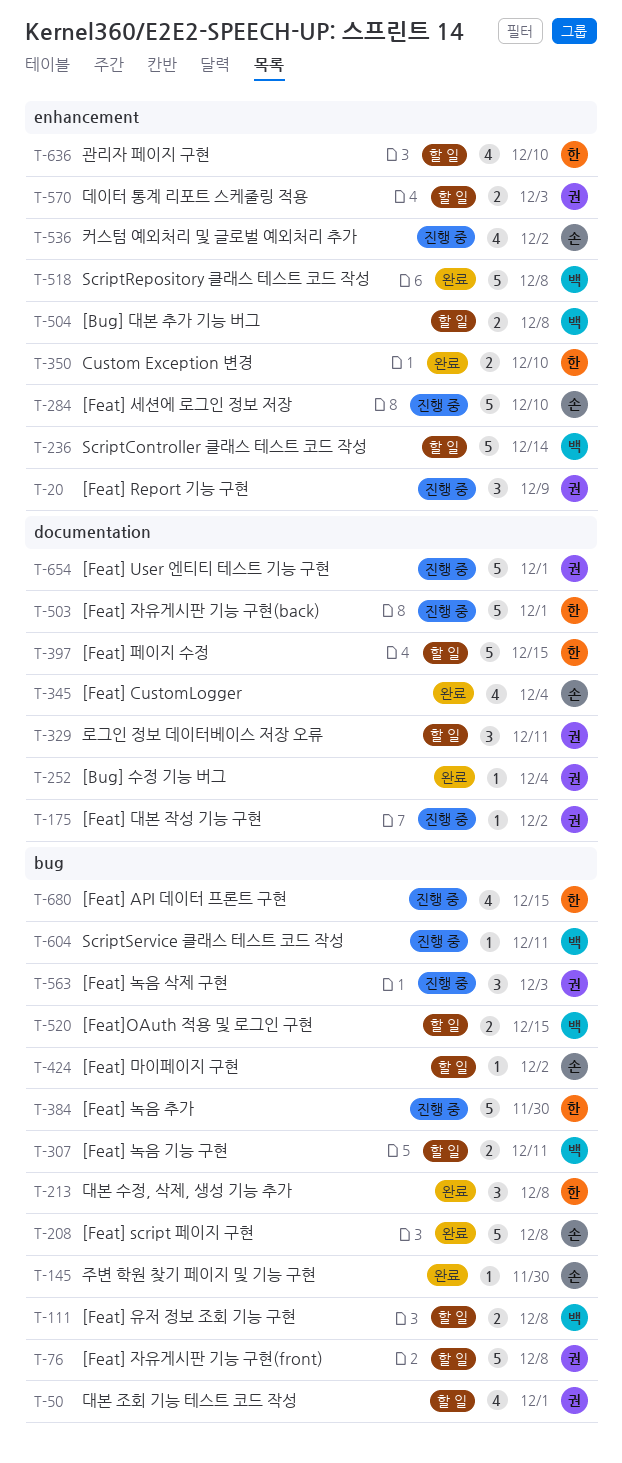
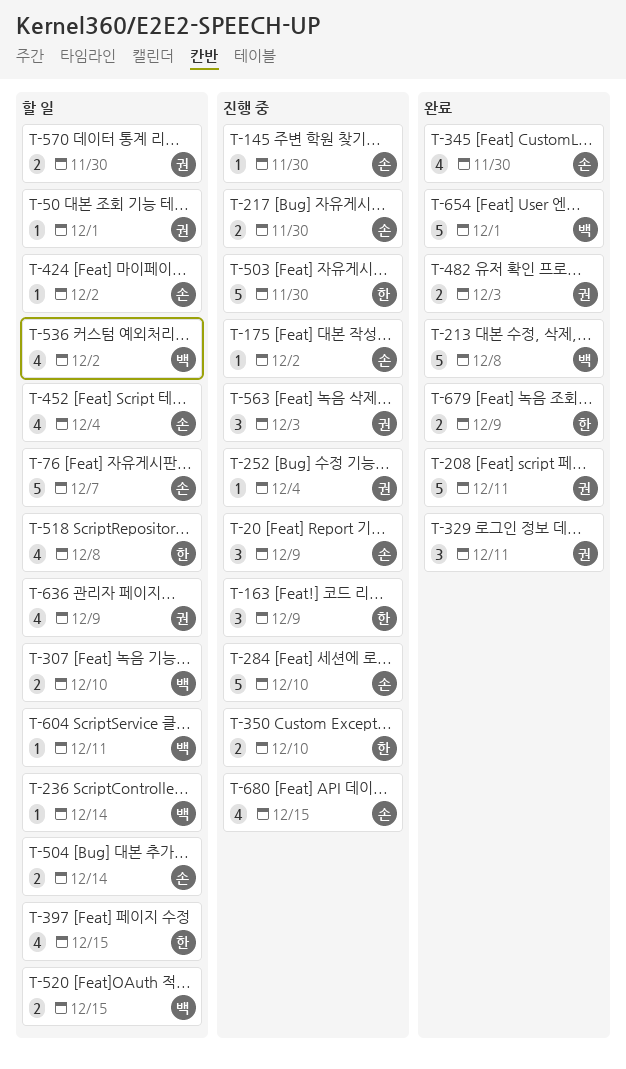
T-20, owner: 권 -> 손
T-50, estimate: 4 -> 1
T-76, owner: 권 -> 손
T-76, due: Dec 8 -> Dec 7
T-111: present -> none
T-145, status: 완료 -> 진행 중
T-163: none -> present
T-175, owner: 권 -> 손
T-208, owner: 손 -> 권
T-208, due: Dec 8 -> Dec 11
T-213, owner: 한 -> 백
T-213, estimate: 3 -> 5
T-217: none -> present
T-236, estimate: 5 -> 1
T-252, status: 완료 -> 진행 중
T-307, due: Dec 11 -> Dec 10
T-329, status: 할 일 -> 완료
T-345, due: Dec 4 -> Nov 30
T-350, status: 완료 -> 진행 중
T-384: present -> none
T-397, estimate: 5 -> 4
T-452: none -> present
T-482: none -> present
T-503, due: Dec 1 -> Nov 30
T-504, owner: 백 -> 손
T-504, due: Dec 8 -> Dec 14
T-518, status: 완료 -> 할 일
T-518, owner: 백 -> 한
T-518, estimate: 5 -> 4
T-536, status: 진행 중 -> 할 일
T-536, owner: 손 -> 백
T-570, due: Dec 3 -> Nov 30
T-604, status: 진행 중 -> 할 일
T-636, owner: 한 -> 권
T-636, due: Dec 10 -> Dec 9
T-654, status: 진행 중 -> 완료
T-654, owner: 권 -> 백
T-679: none -> present
T-680, owner: 한 -> 손

